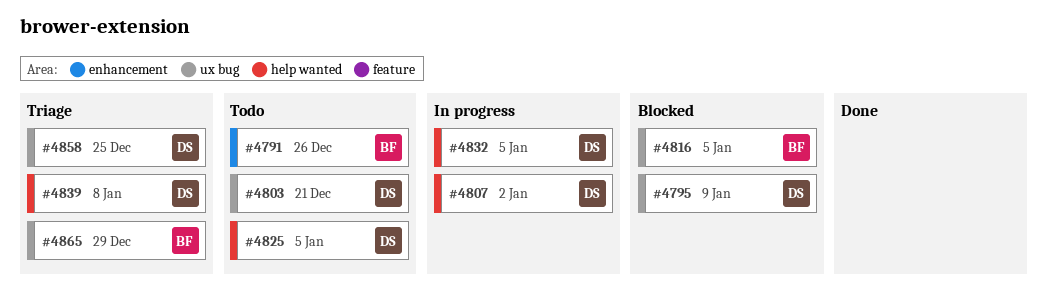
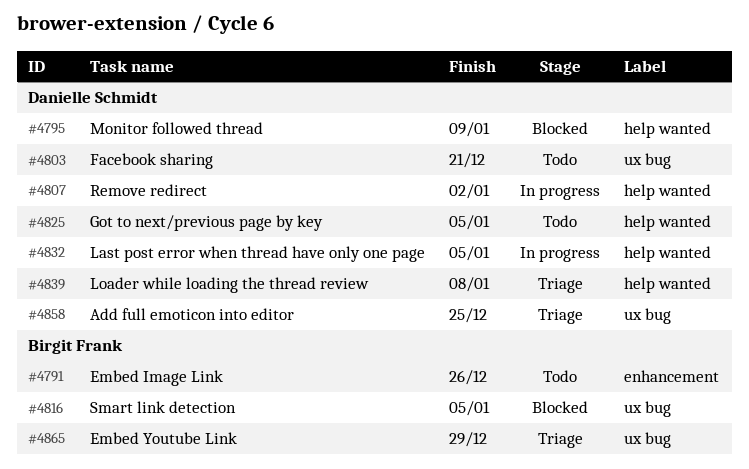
#4795, label: ux bug -> help wanted

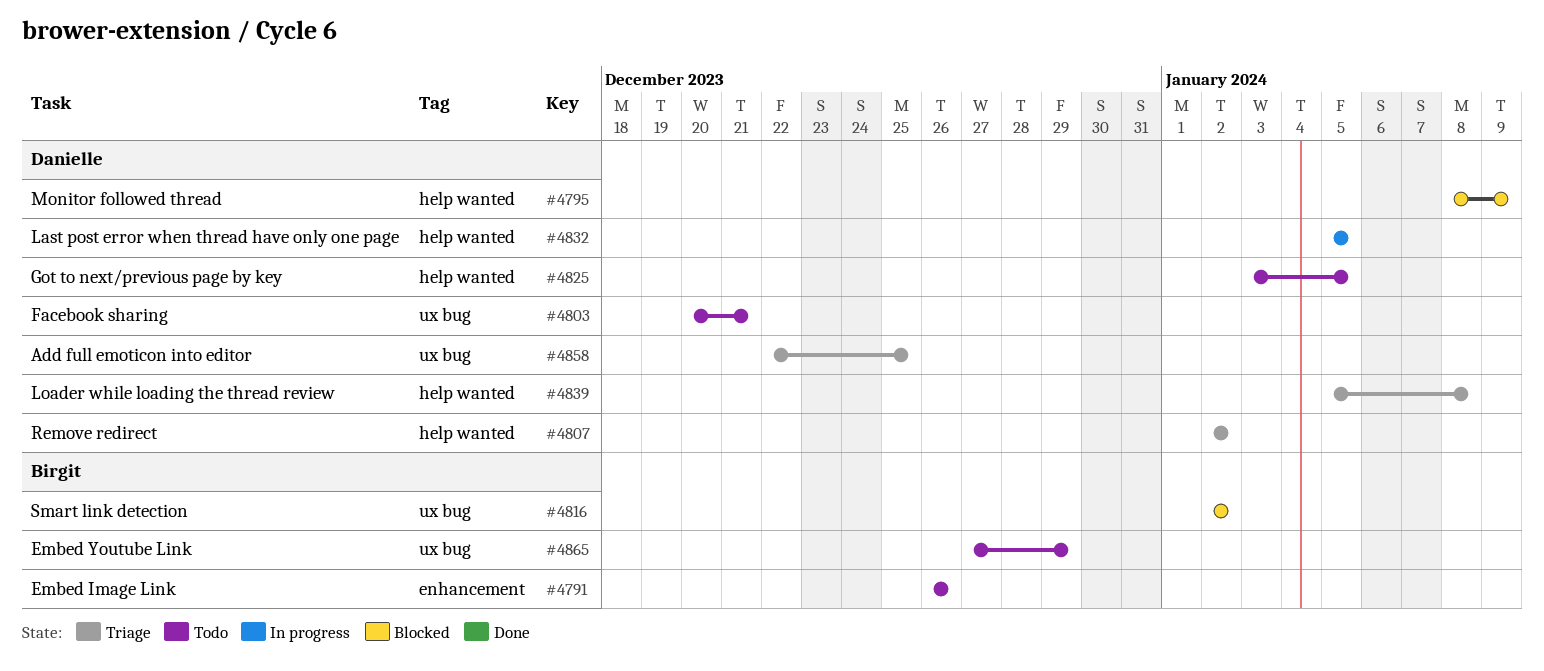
#4807, status: In progress -> Triage
#4816, due: Jan 5 -> Jan 2
#4865, status: Triage -> Todo

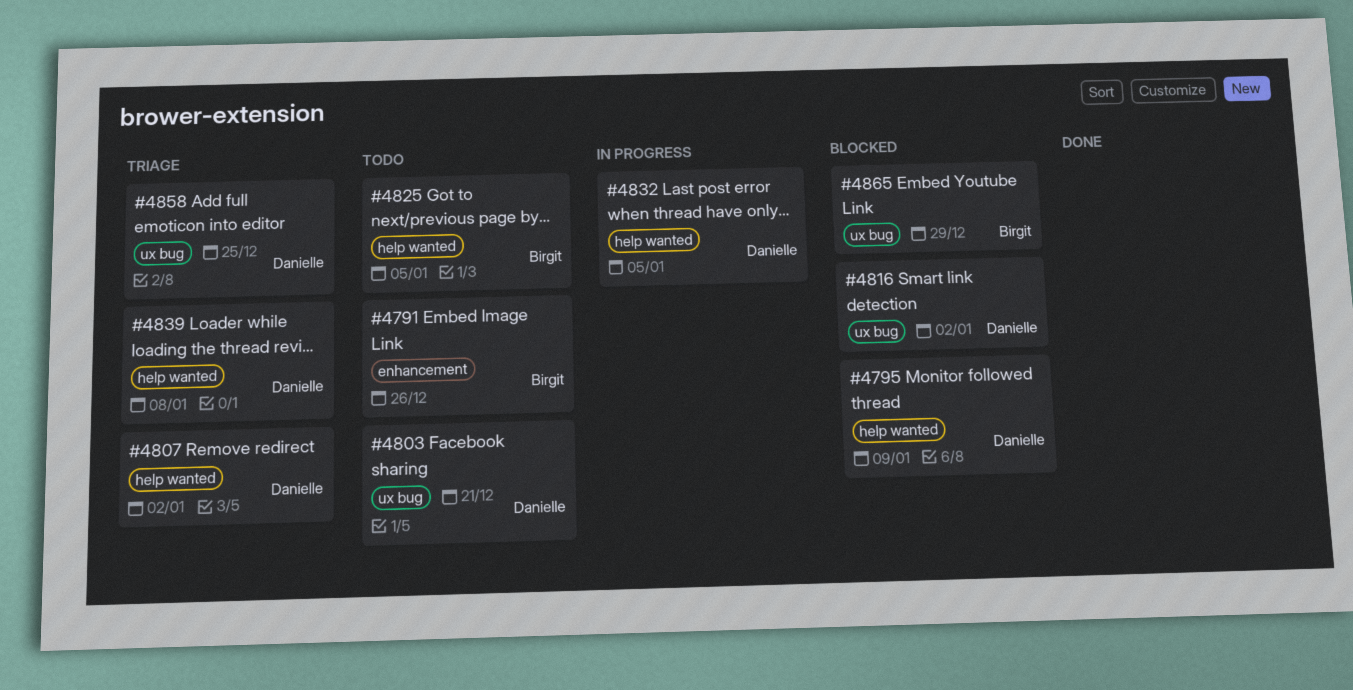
#4816, owner: Birgit -> Danielle
#4825, owner: Danielle -> Birgit
#4865, status: Todo -> Blocked

